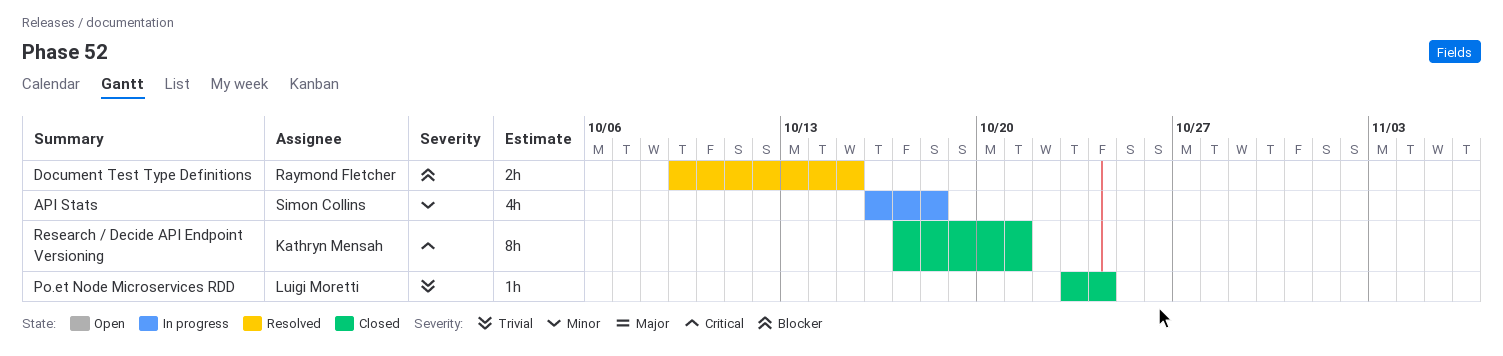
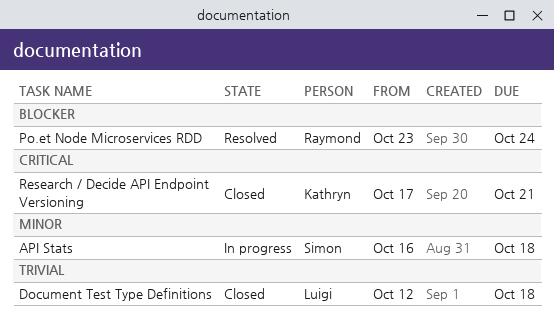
Document Test Type Definitions, status: Resolved -> Closed
Document Test Type Definitions, owner: Raymond Fletcher -> Luigi Moretti
Document Test Type Definitions, priority: Blocker -> Trivial
Document Test Type Definitions, start: Oct 9 -> Oct 12
Document Test Type Definitions, due: Oct 15 -> Oct 18
Po.et Node Microservices RDD, status: Closed -> Resolved
Po.et Node Microservices RDD, owner: Luigi Moretti -> Raymond Fletcher
Po.et Node Microservices RDD, priority: Trivial -> Blocker

